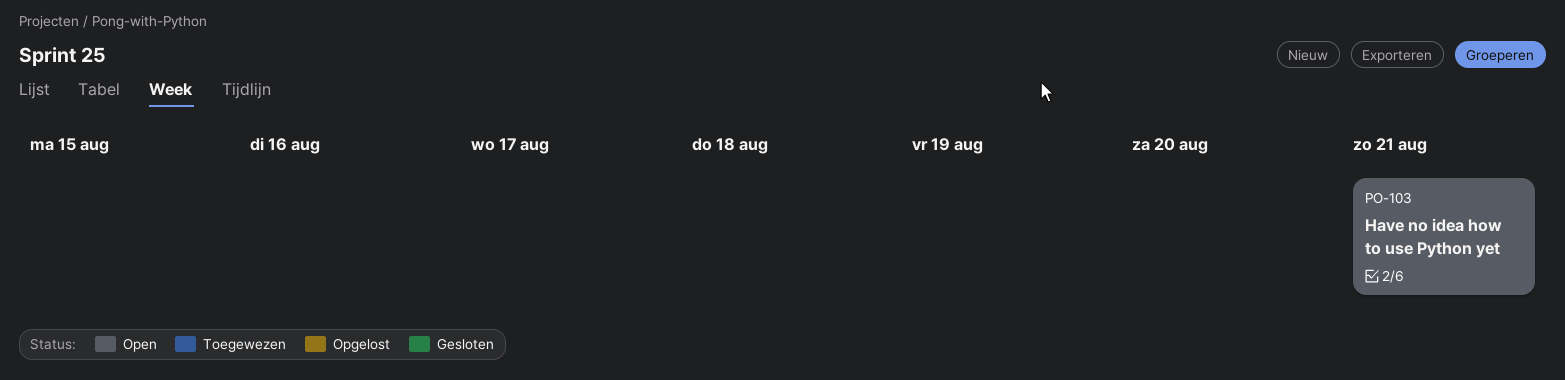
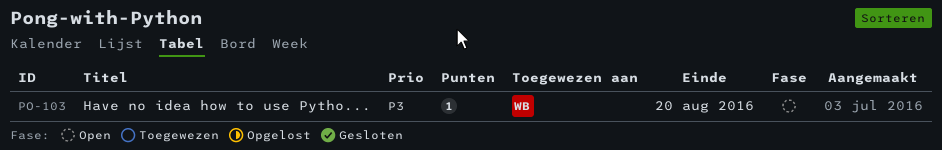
PO-103, due: Aug 21 -> Aug 20

